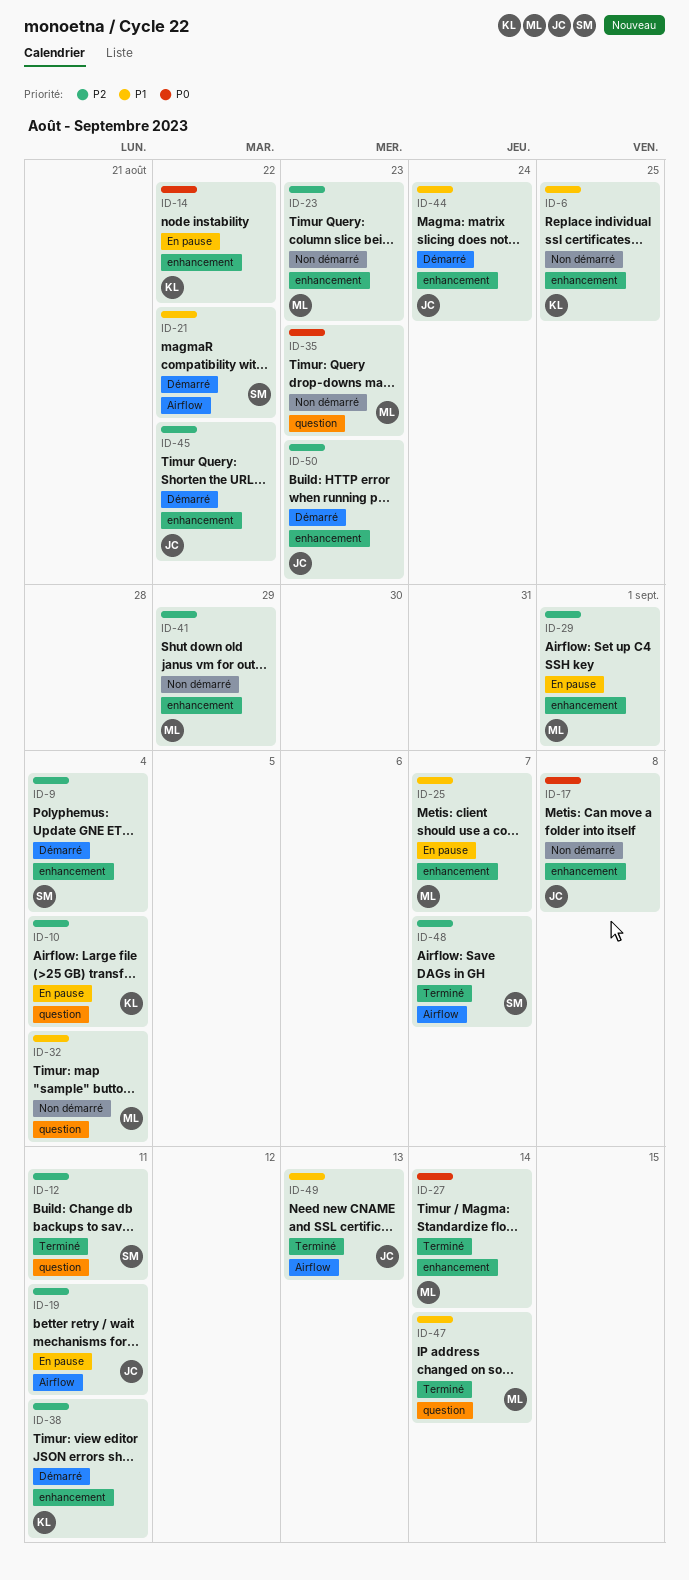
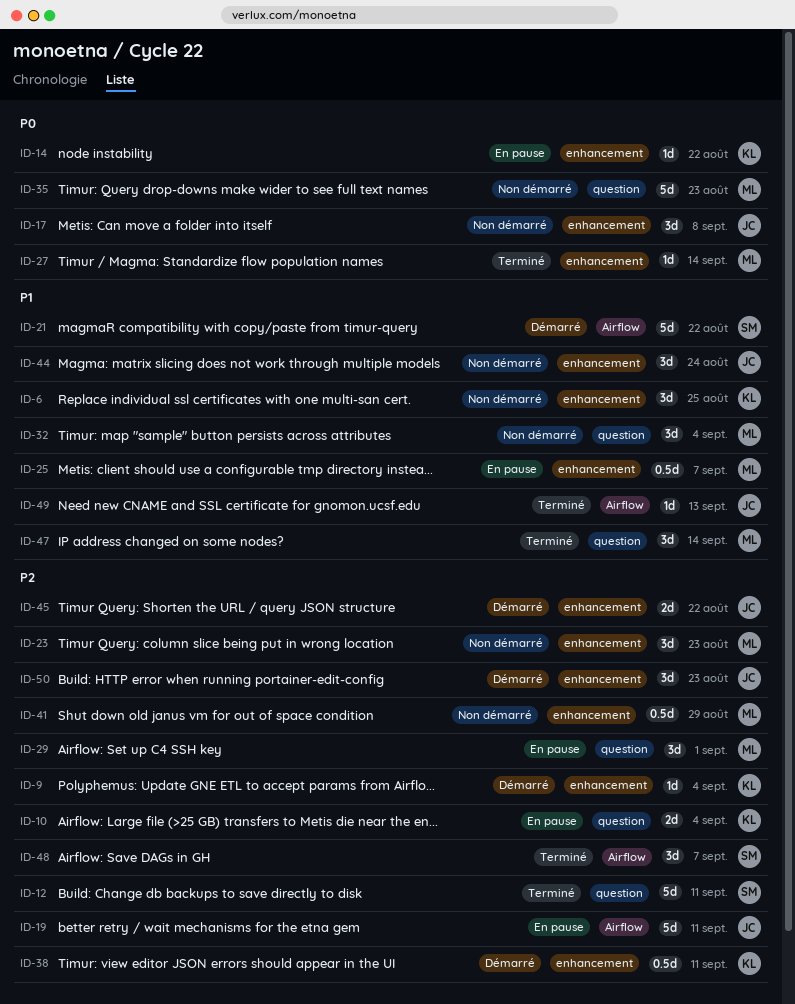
ID-9, owner: SM -> KL
ID-29, label: enhancement -> question
ID-44, status: Démarré -> Non démarré

